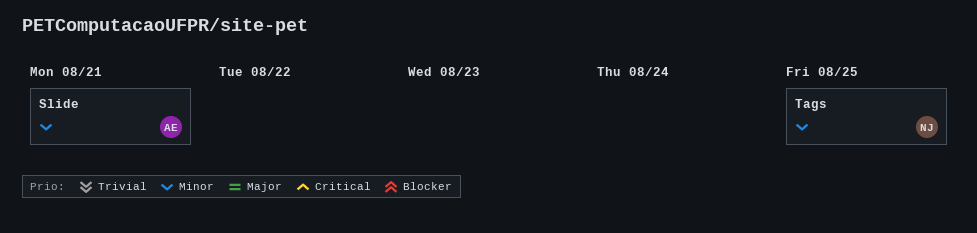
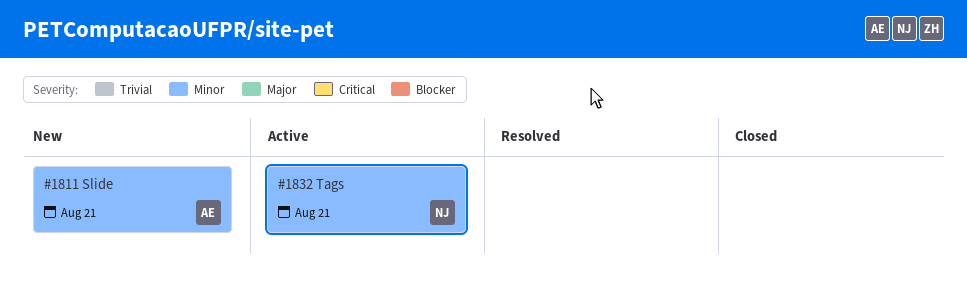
Tags, due: Aug 25 -> Aug 21

